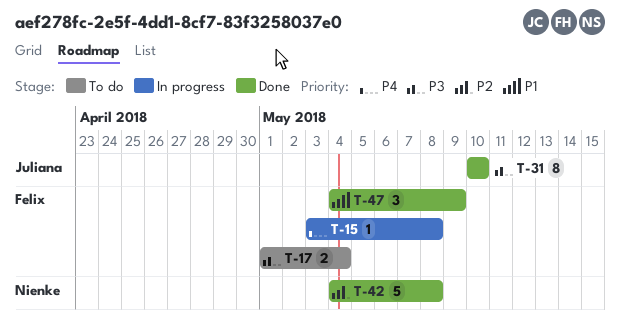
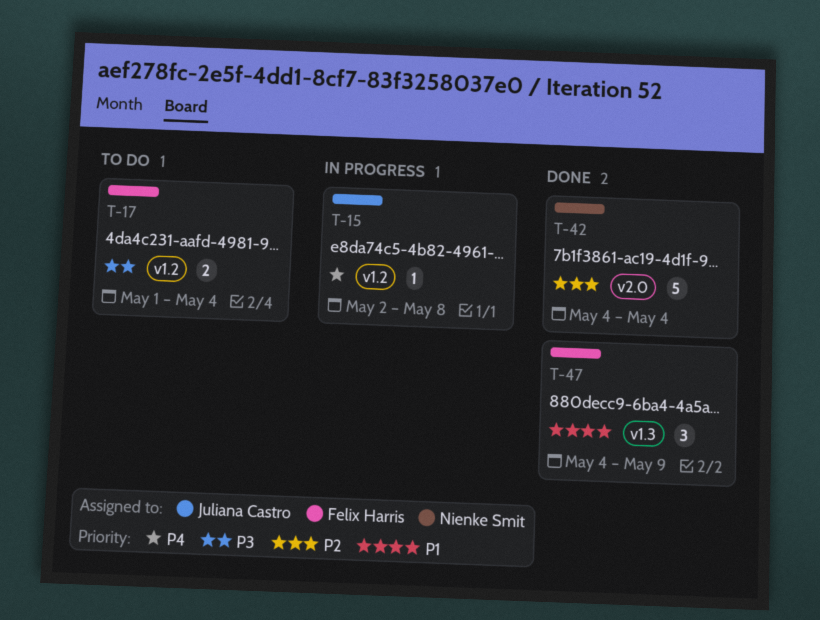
T-15, owner: Felix Harris -> Juliana Castro
T-15, start: May 3 -> May 2
T-31: present -> none
T-42, due: May 8 -> May 4

